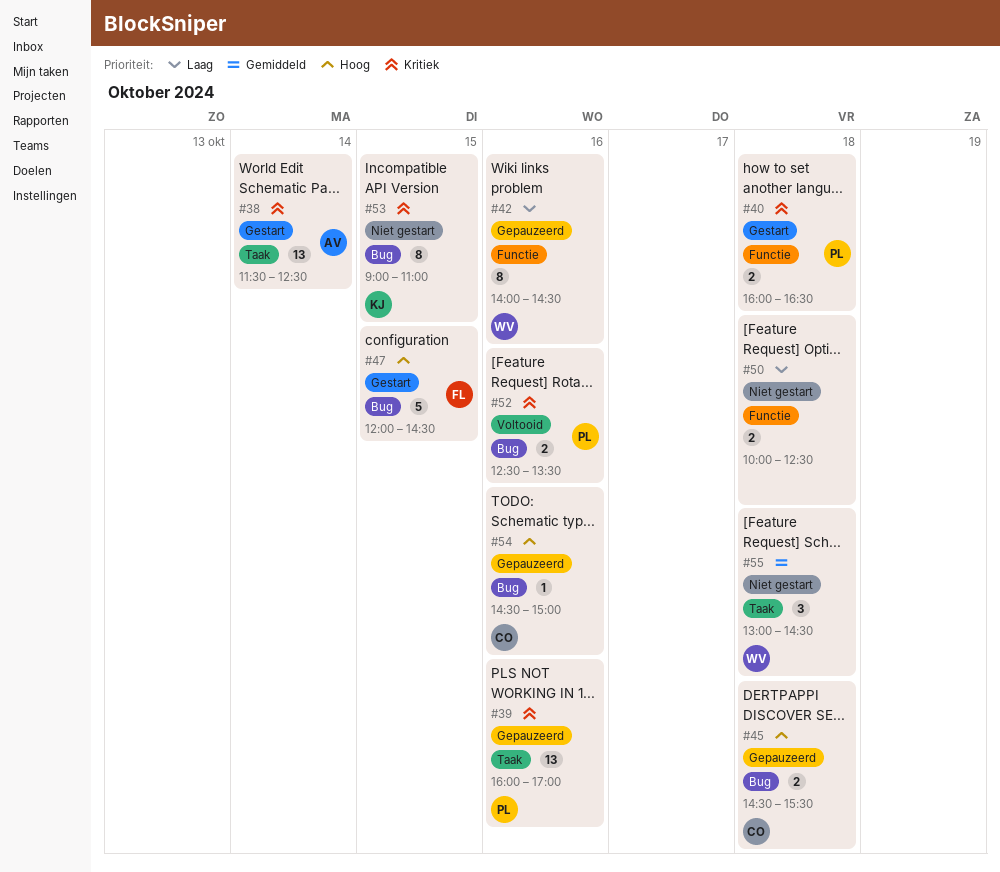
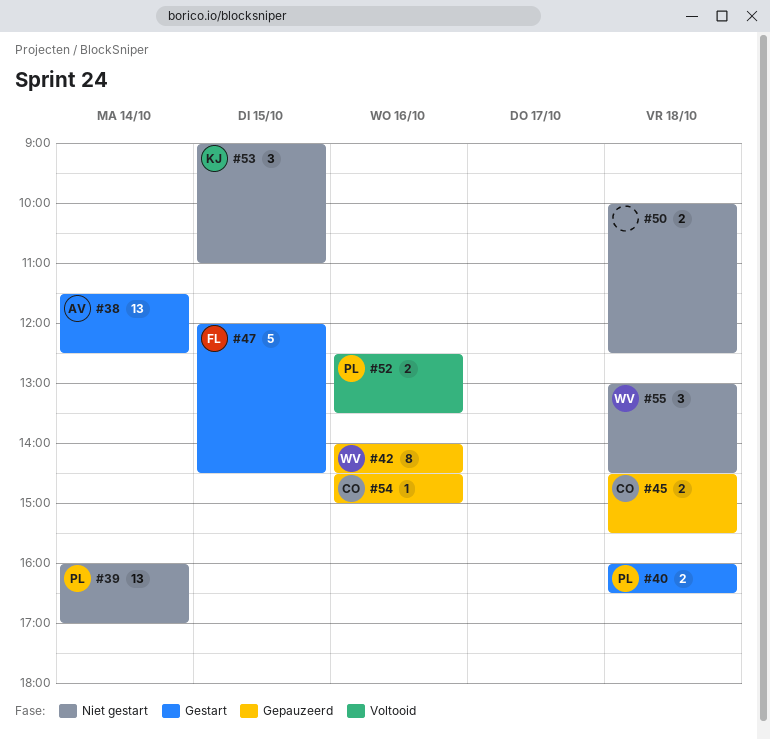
#39, status: Gepauzeerd -> Niet gestart
#39, day: Oct 16 -> Oct 14
#53, estimate: 8 -> 3

